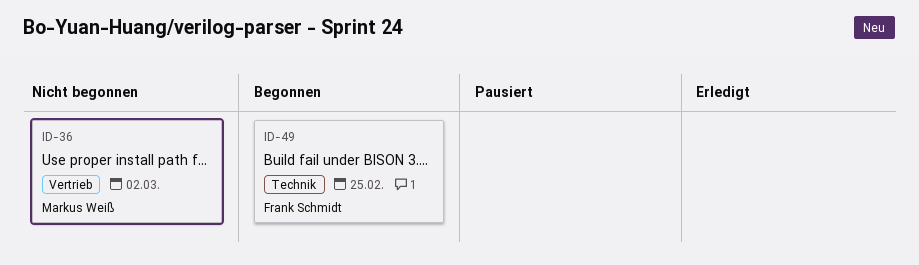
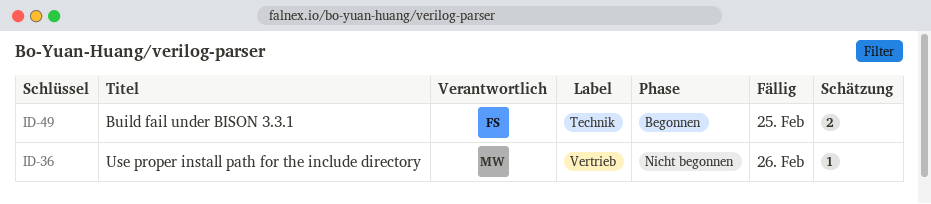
ID-36, due: Mar 2 -> Feb 26

